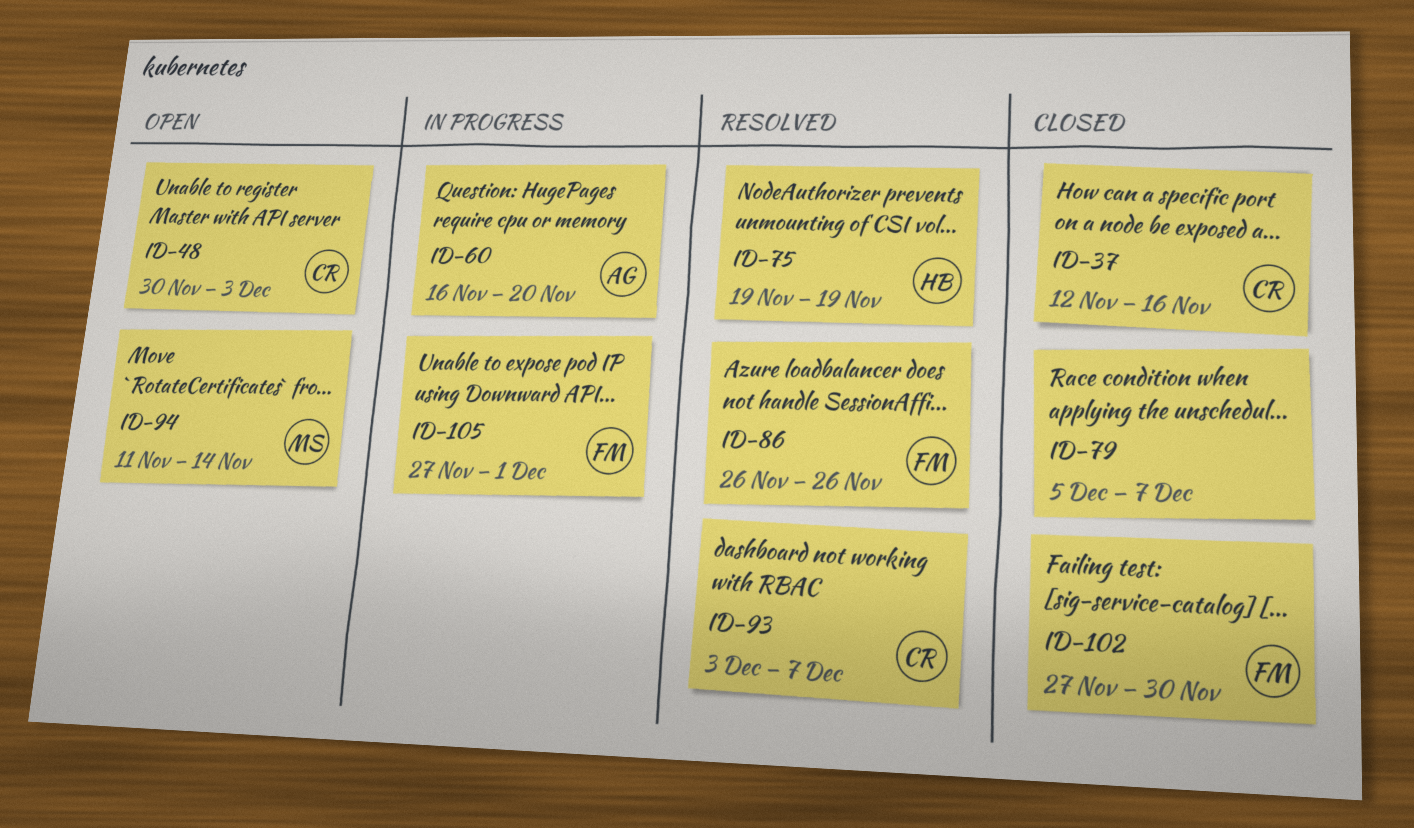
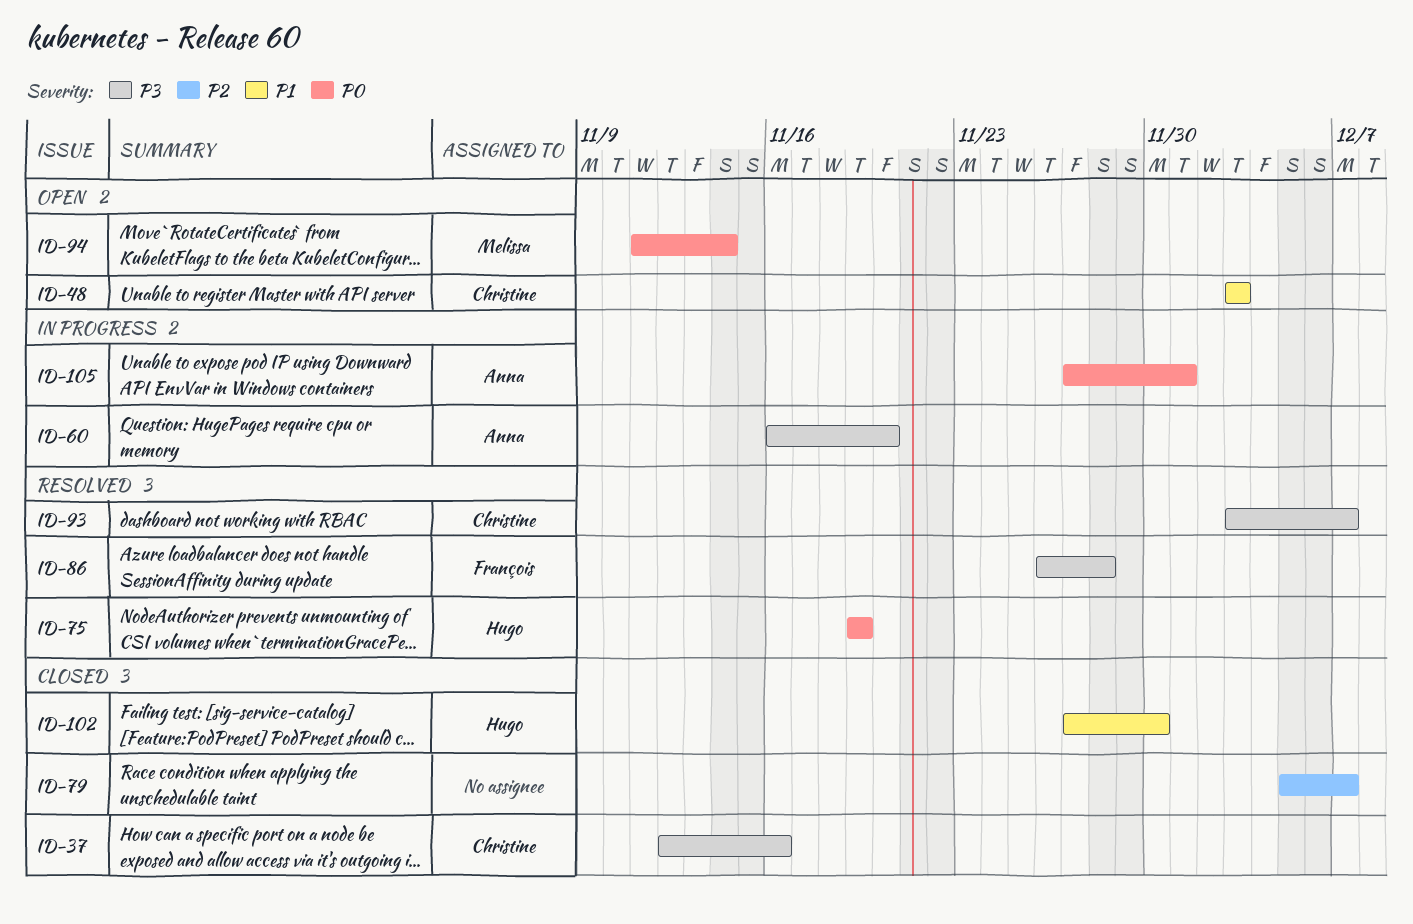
ID-48, start: Nov 30 -> Dec 3
ID-86, due: Nov 26 -> Nov 28
ID-102, owner: François -> Hugo
ID-105, owner: François -> Anna

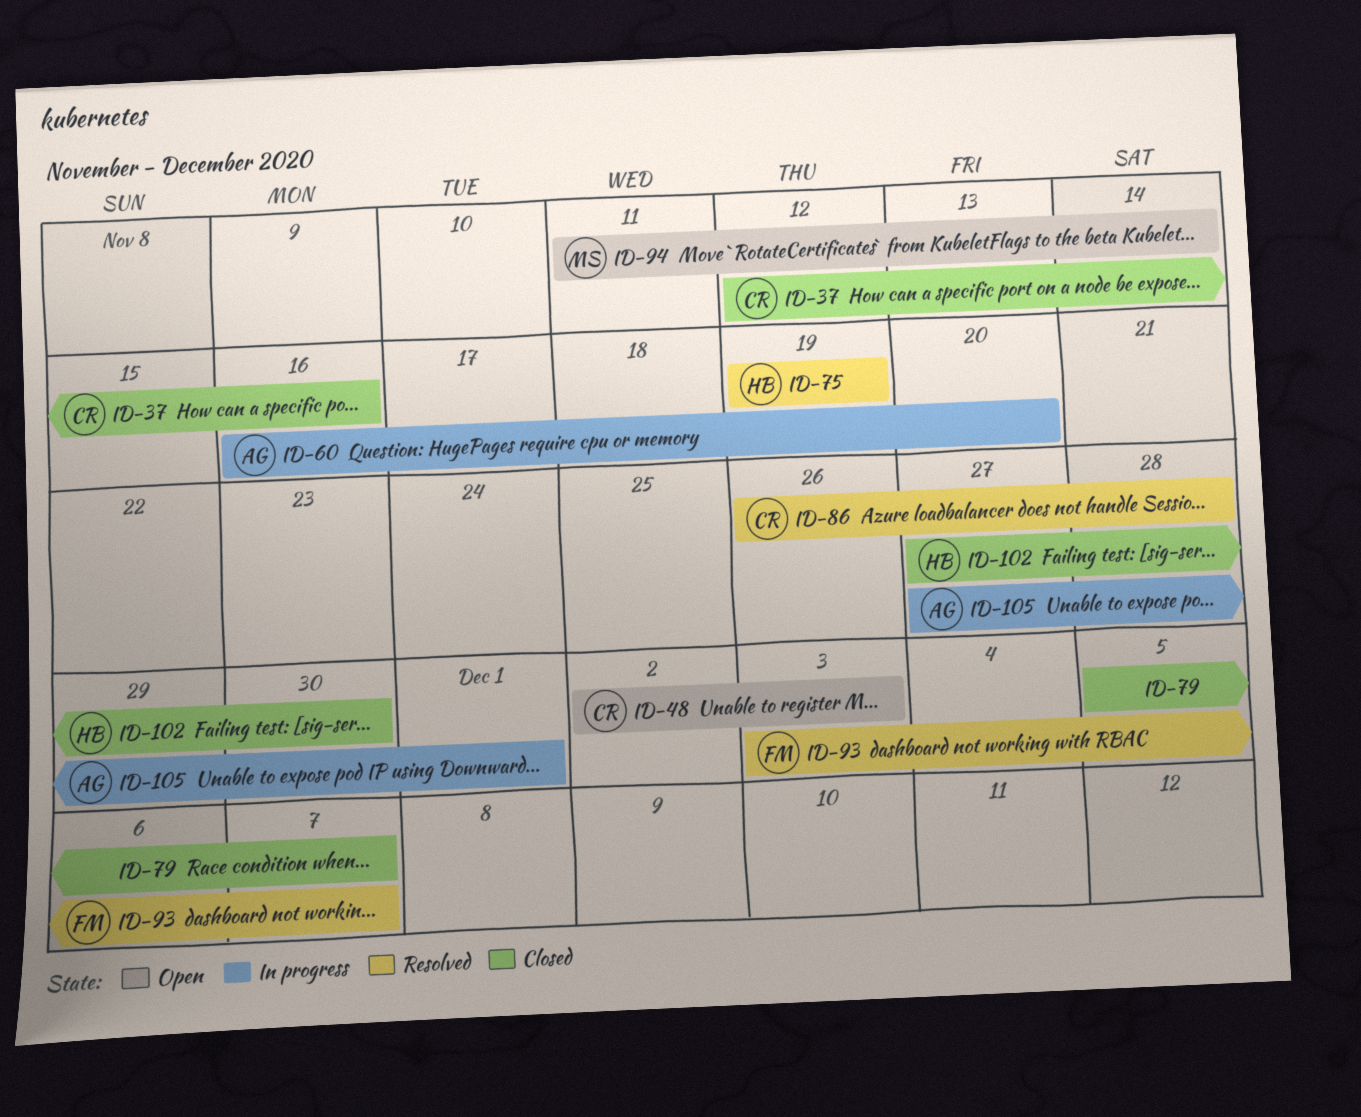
ID-48, start: Dec 3 -> Dec 2
ID-86, owner: François -> Christine
ID-93, owner: Christine -> François

